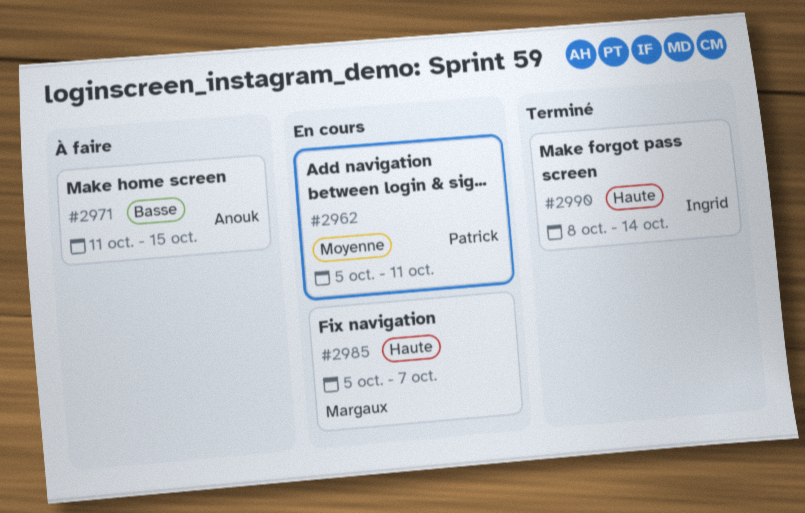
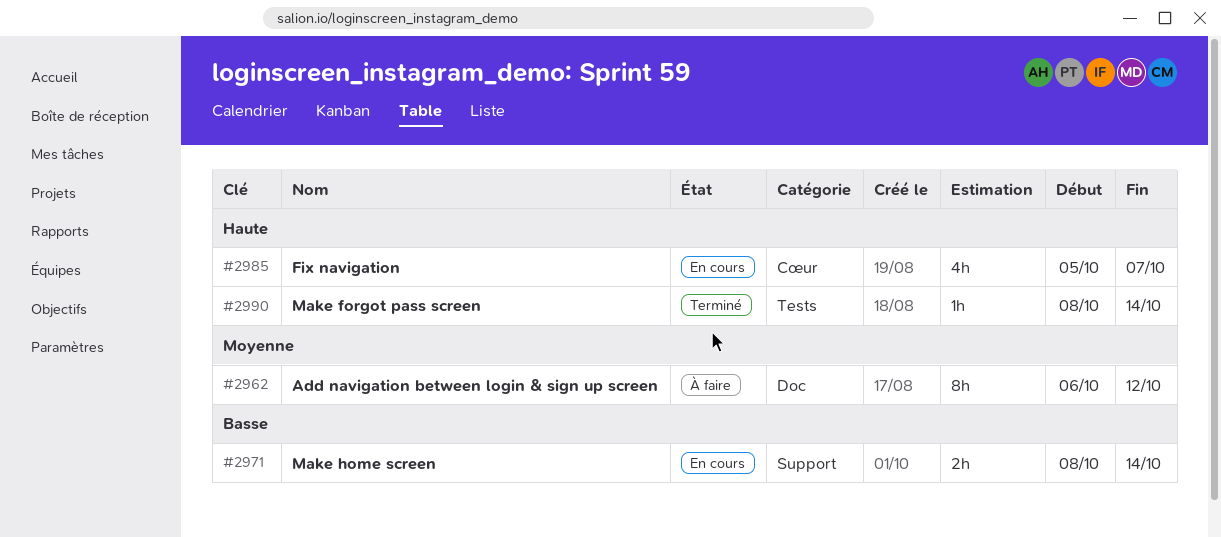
#2962, status: En cours -> À faire
#2962, start: Oct 5 -> Oct 6
#2962, due: Oct 11 -> Oct 12
#2971, status: À faire -> En cours
#2971, start: Oct 11 -> Oct 8
#2971, due: Oct 15 -> Oct 14

